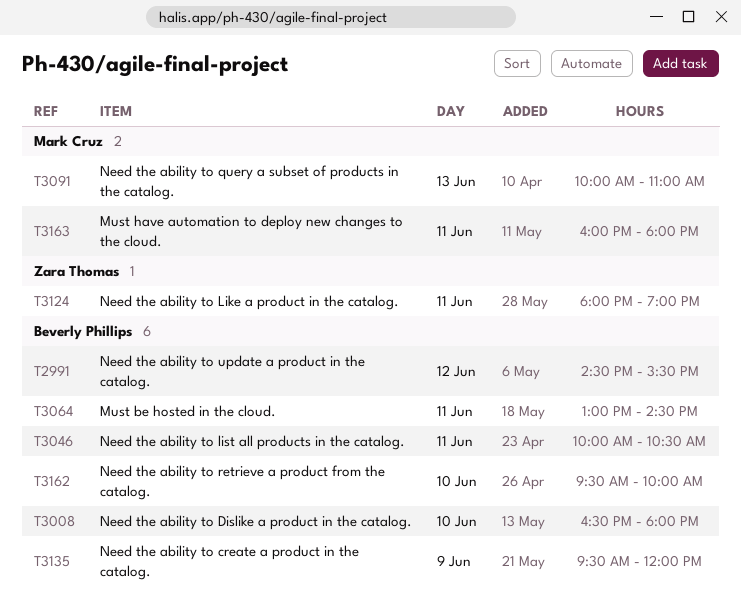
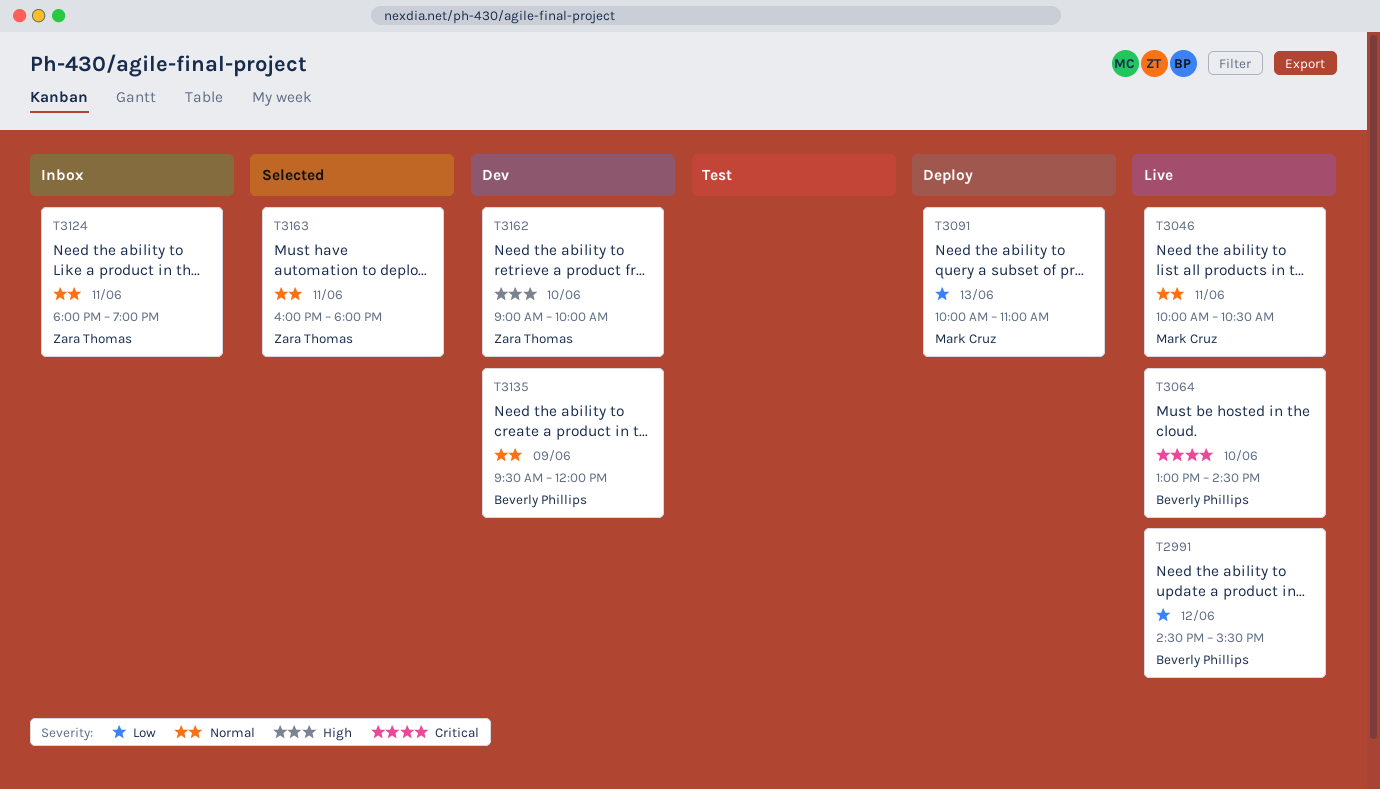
T3008: present -> none
T3046, owner: Beverly Phillips -> Mark Cruz
T3064, day: Jun 11 -> Jun 10
T3162, owner: Beverly Phillips -> Zara Thomas
T3162, begins: 09:30 -> 09:00
T3163, owner: Mark Cruz -> Zara Thomas

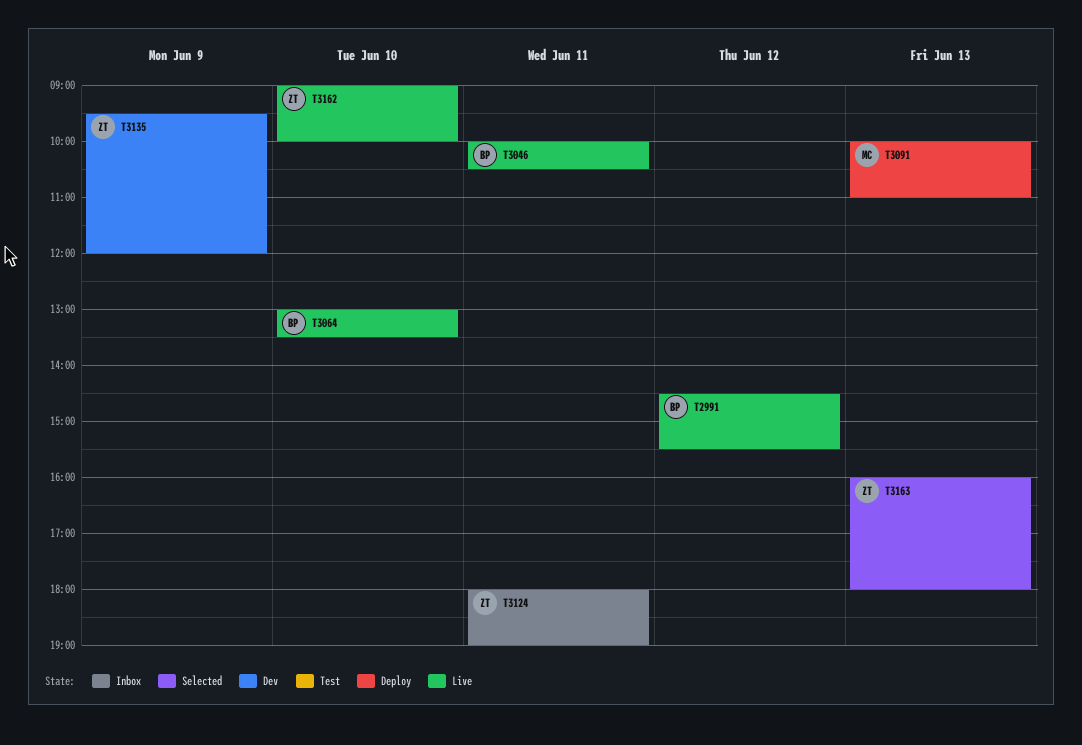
T3046, owner: Mark Cruz -> Beverly Phillips
T3064, ends: 14:30 -> 13:30
T3135, owner: Beverly Phillips -> Zara Thomas
T3162, status: Dev -> Live
T3163, day: Jun 11 -> Jun 13

